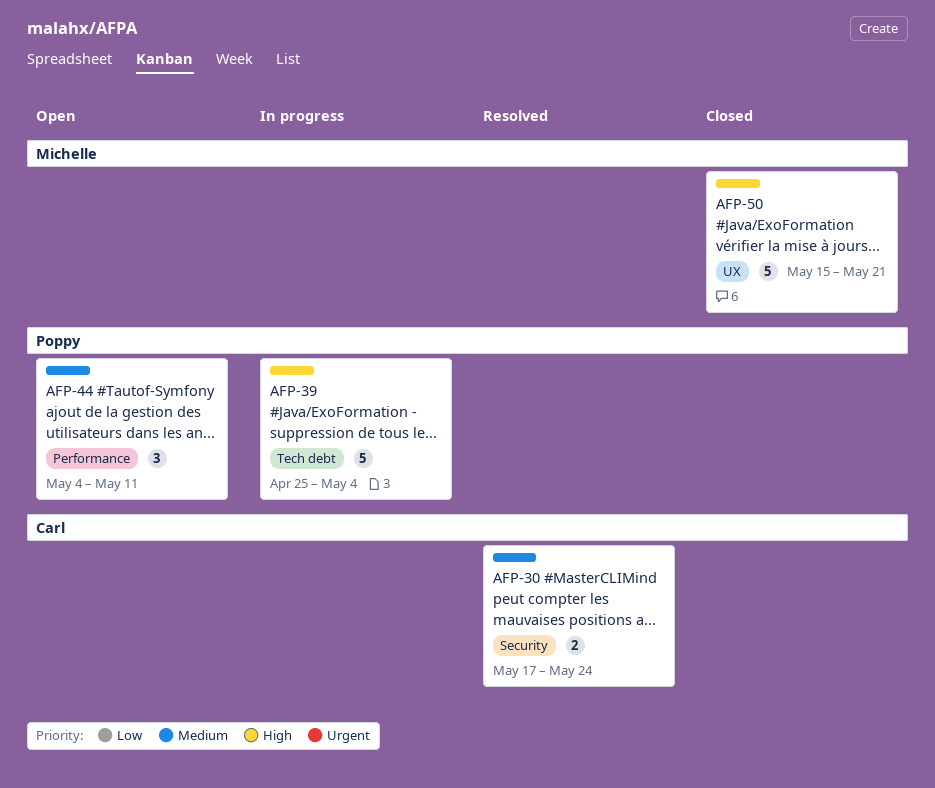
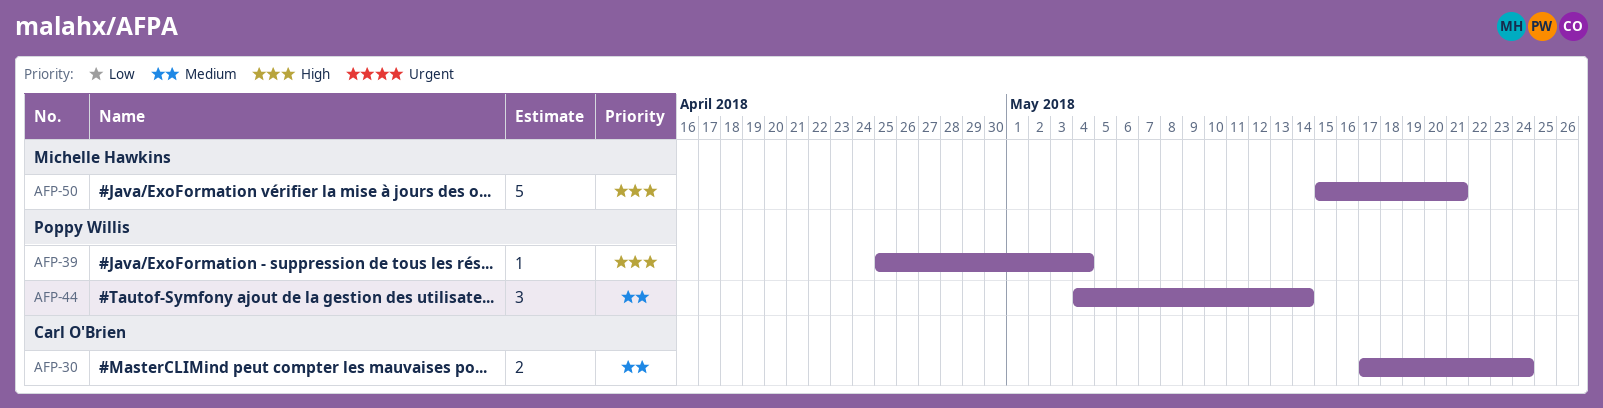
AFP-39, estimate: 5 -> 1
AFP-44, due: May 11 -> May 14

